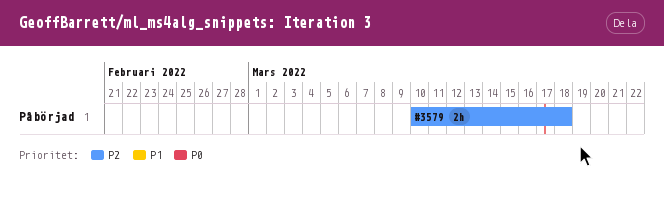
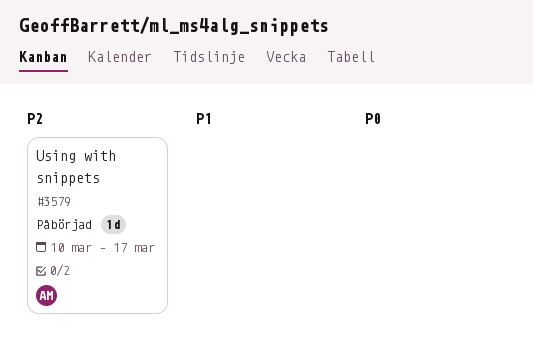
#3579, estimate: 2h -> 1d
#3579, due: Mar 18 -> Mar 17

